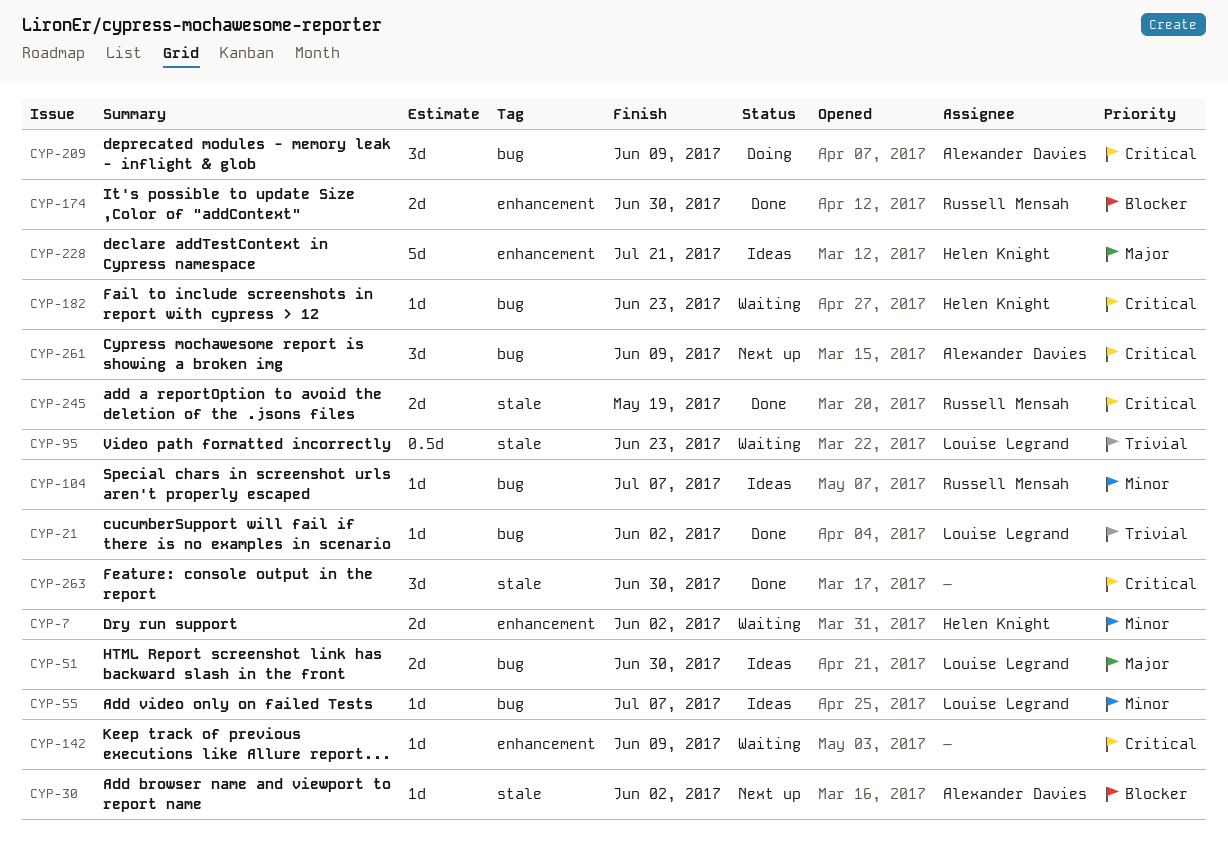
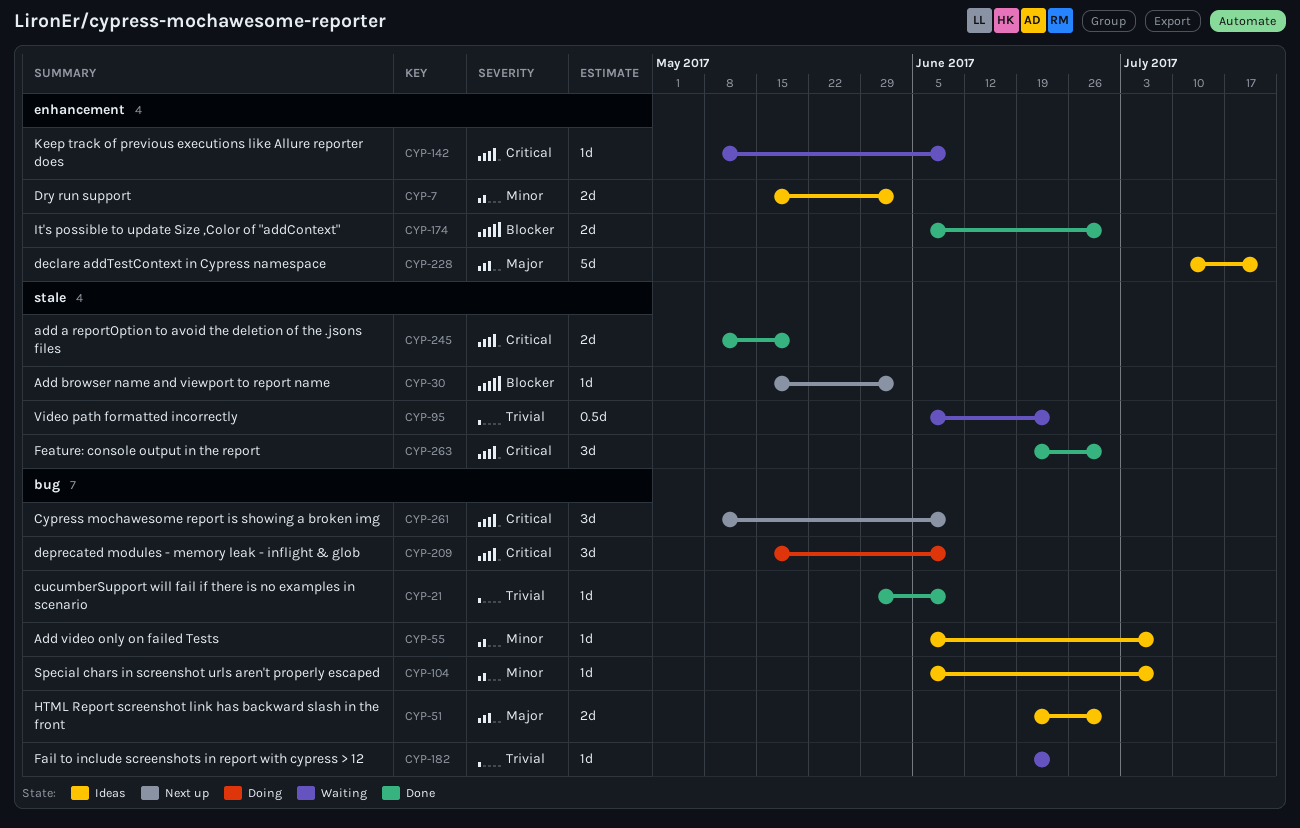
CYP-7, status: Waiting -> Ideas
CYP-21, due: Jun 2 -> Jun 9
CYP-182, priority: Critical -> Trivial

